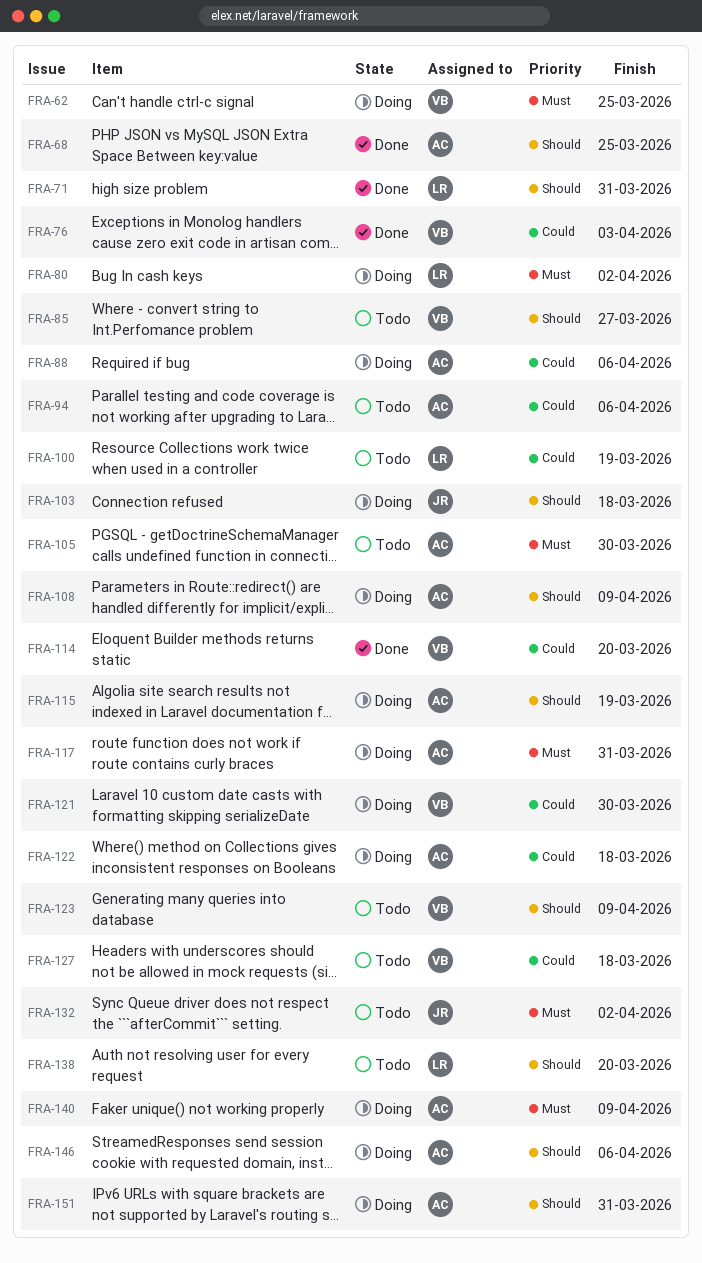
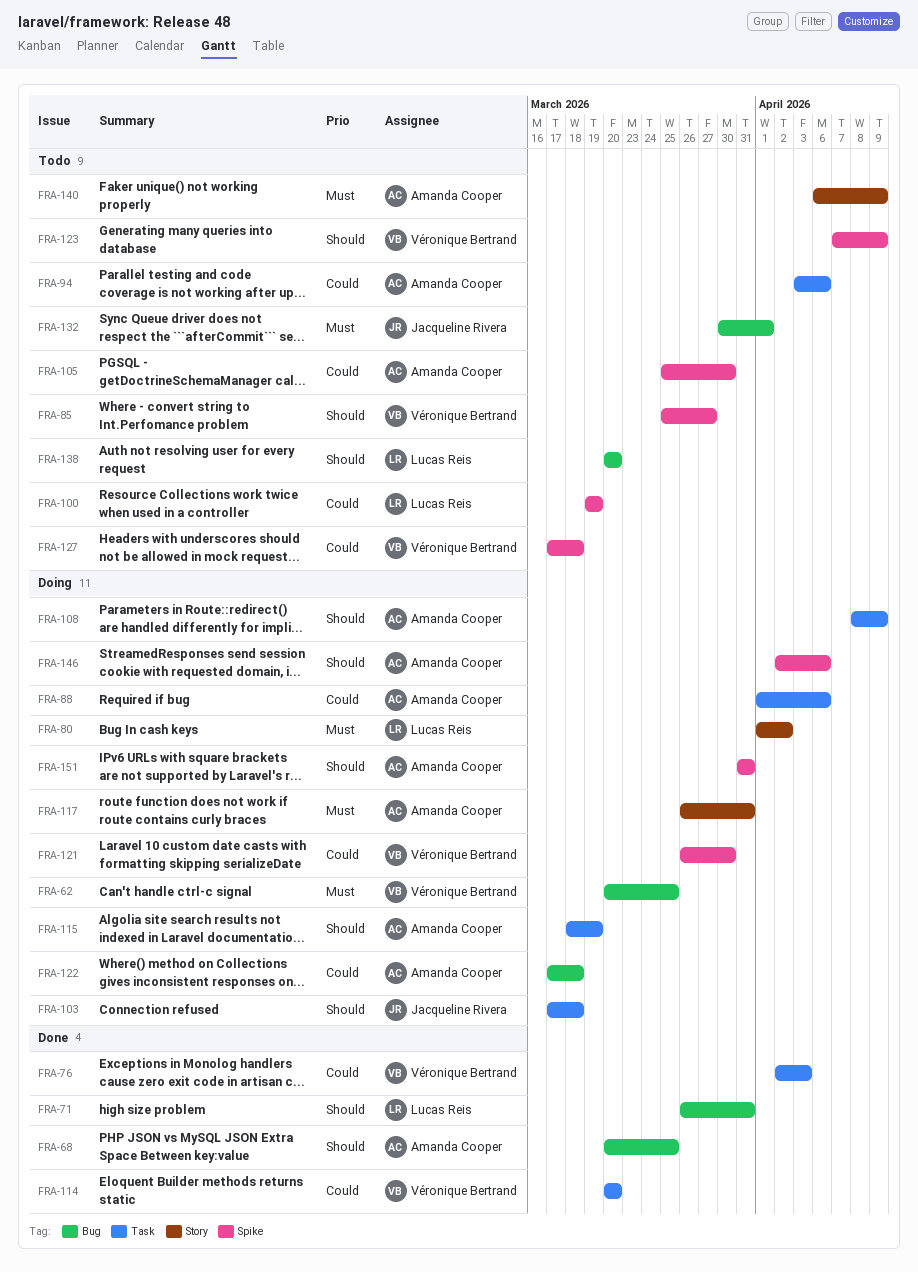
FRA-105, priority: Must -> Could
FRA-132, due: Apr 2 -> Apr 1
FRA-140, status: Doing -> Todo

